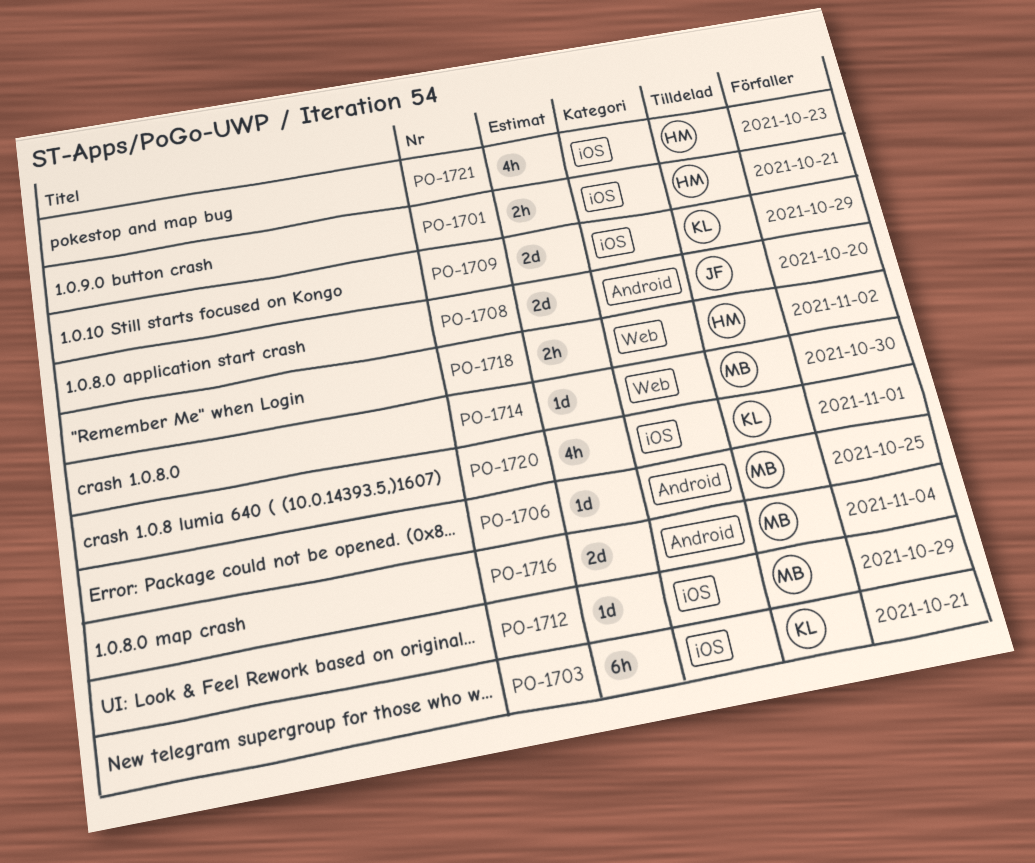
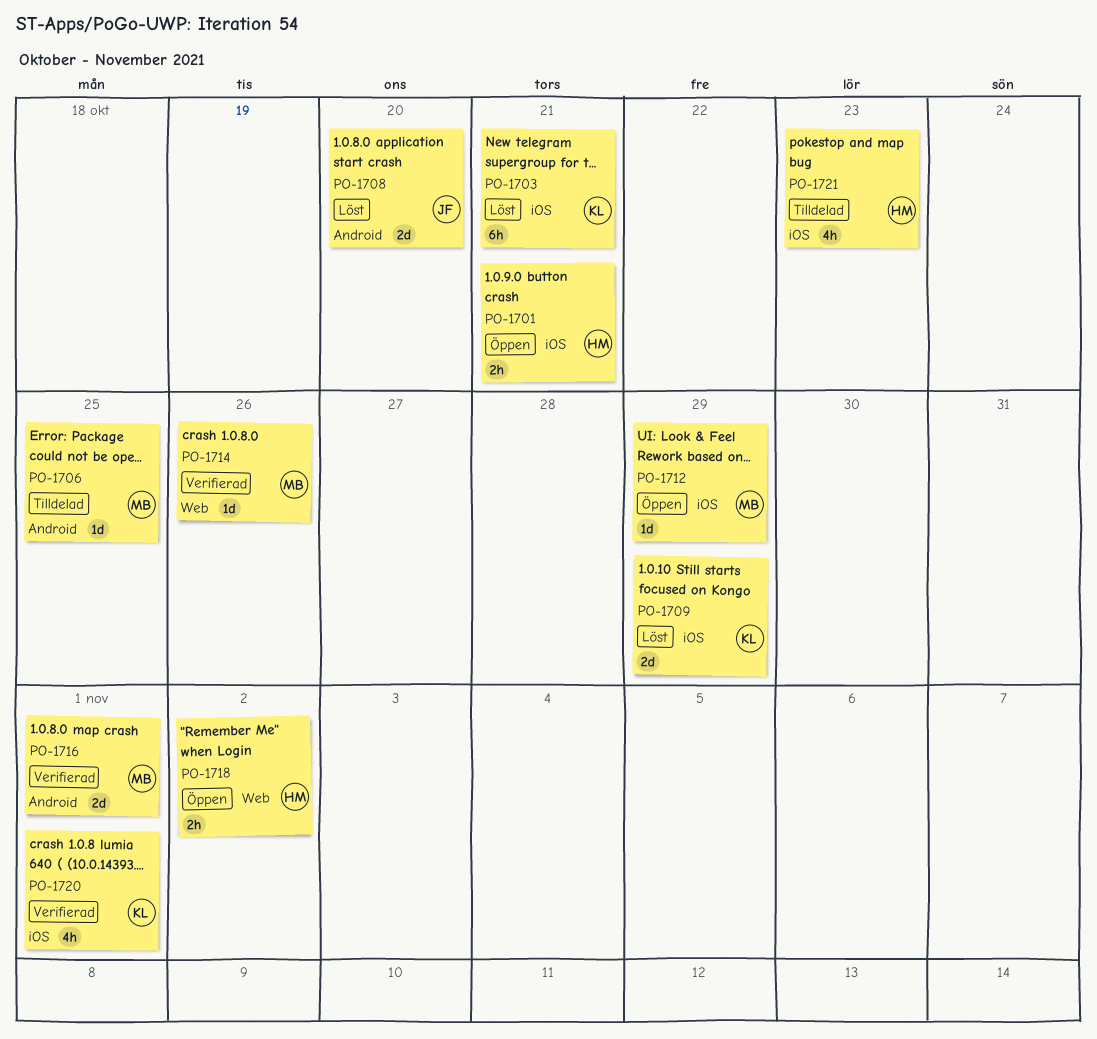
PO-1714, due: Oct 30 -> Oct 26
PO-1716, due: Nov 4 -> Nov 1

